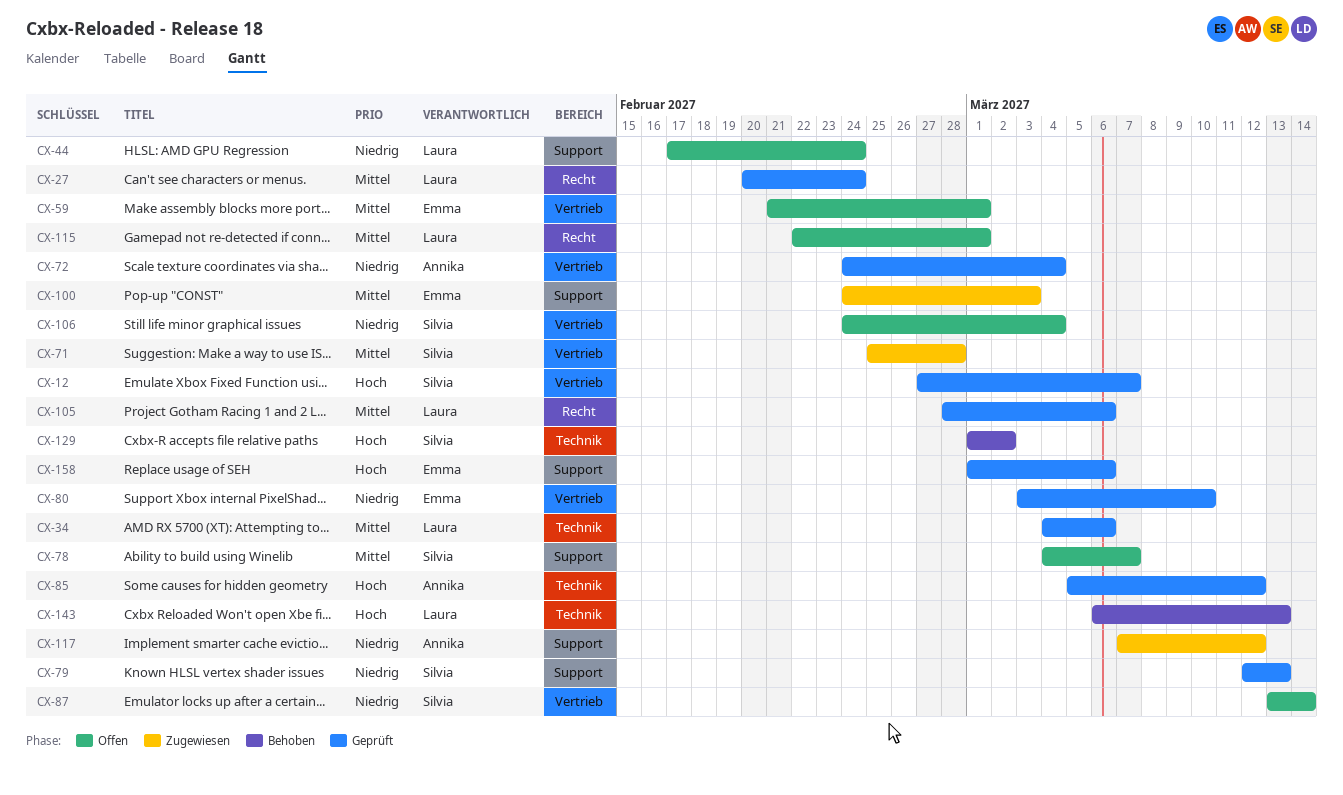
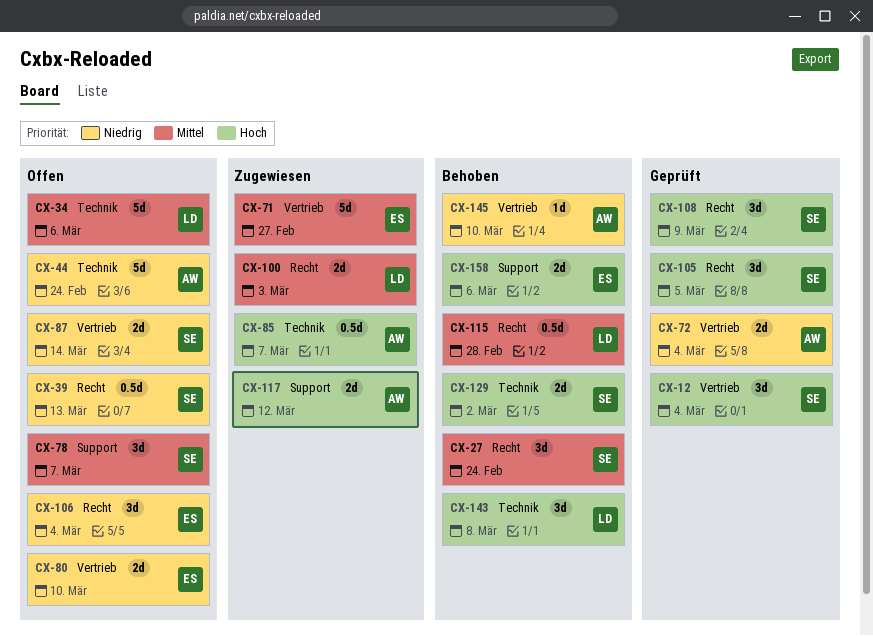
CX-12, due: Mar 7 -> Mar 4
CX-27, status: Geprüft -> Behoben
CX-27, owner: Laura -> Silvia
CX-34, status: Geprüft -> Offen
CX-39: none -> present
CX-44, owner: Laura -> Annika
CX-44, label: Support -> Technik
CX-59: present -> none
CX-71, owner: Silvia -> Emma
CX-71, due: Feb 28 -> Feb 27
CX-79: present -> none
CX-80, status: Geprüft -> Offen
CX-85, status: Geprüft -> Zugewiesen
CX-85, due: Mar 12 -> Mar 7
CX-100, owner: Emma -> Laura
CX-100, label: Support -> Recht
CX-105, owner: Laura -> Silvia
CX-105, priority: Mittel -> Hoch
CX-105, due: Mar 6 -> Mar 5
CX-106, owner: Silvia -> Emma
CX-106, label: Vertrieb -> Recht
CX-108: none -> present
CX-115, status: Offen -> Behoben
CX-115, due: Mar 1 -> Feb 28
CX-117, priority: Niedrig -> Hoch
CX-143, due: Mar 13 -> Mar 8
CX-145: none -> present
CX-158, status: Geprüft -> Behoben

